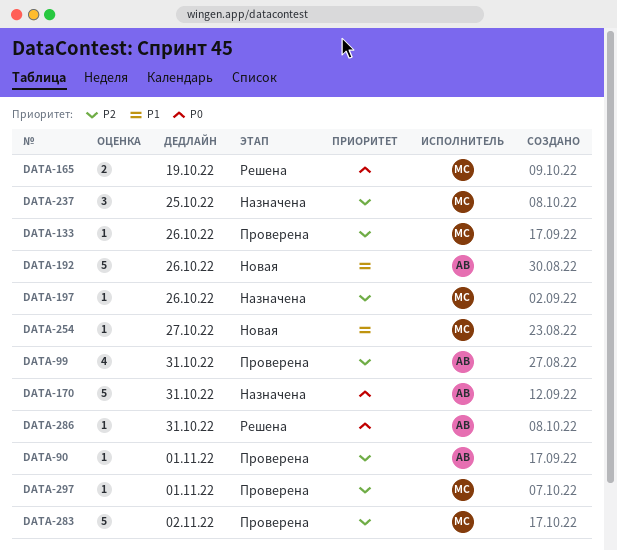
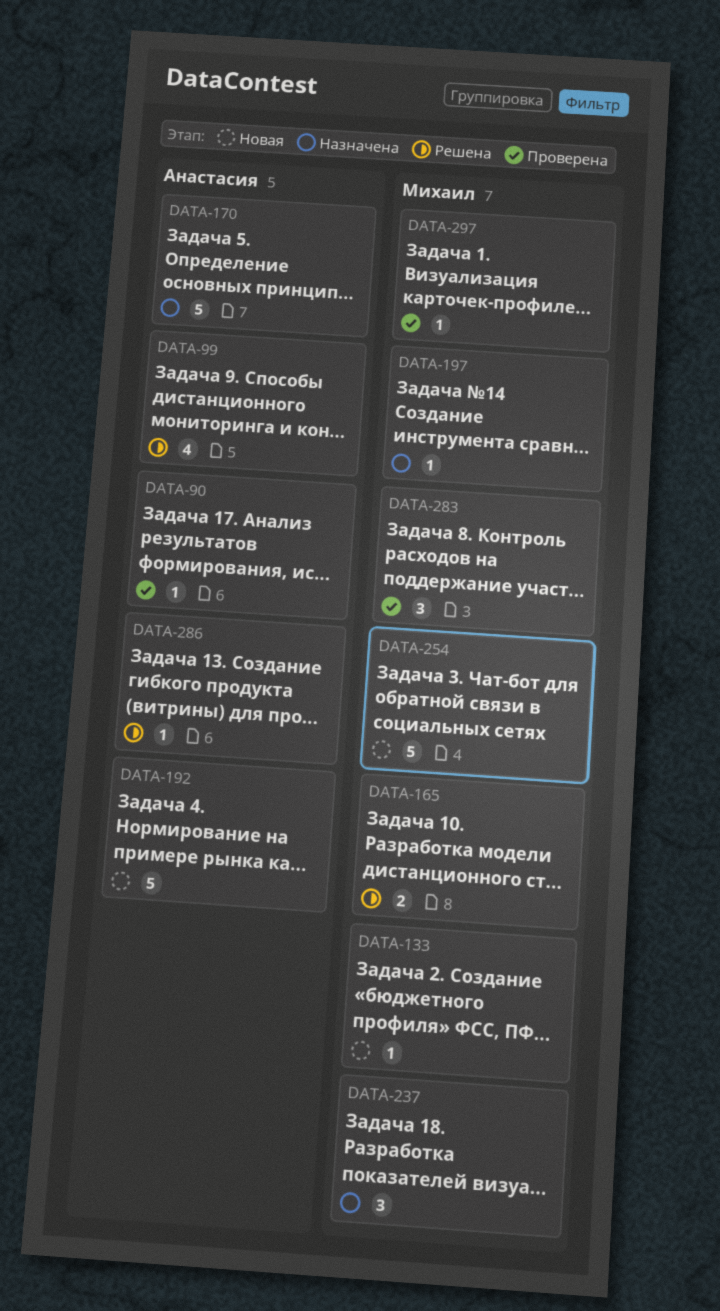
DATA-99, status: Проверена -> Решена
DATA-133, status: Проверена -> Новая
DATA-254, estimate: 1 -> 5
DATA-283, estimate: 5 -> 3

